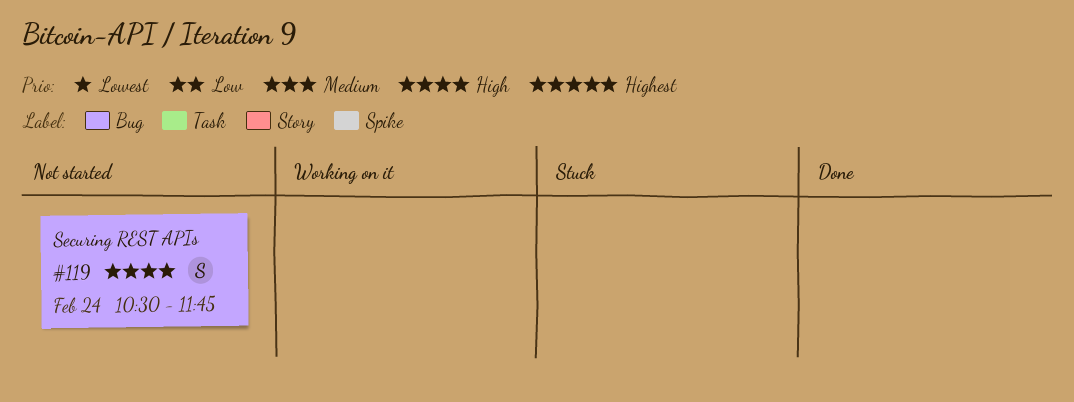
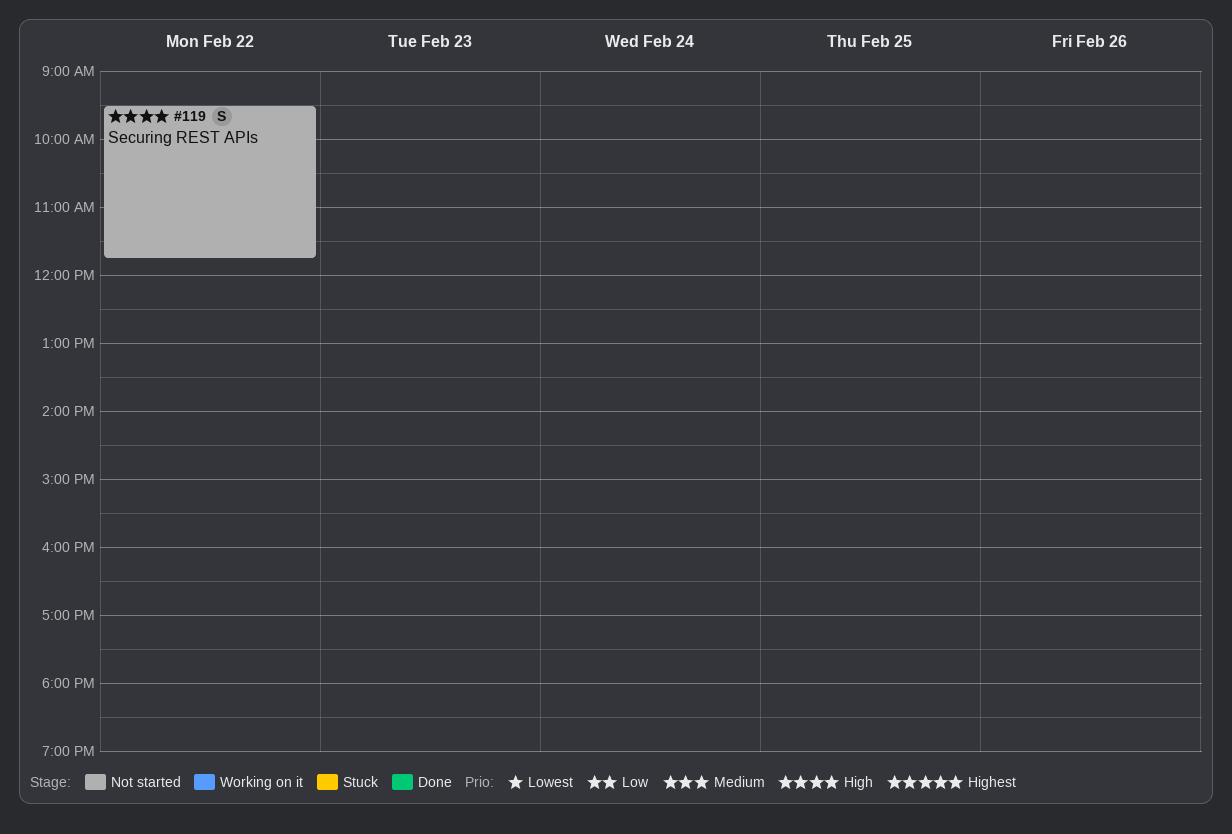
#119, day: Feb 24 -> Feb 22
#119, begins: 10:30 -> 09:30

